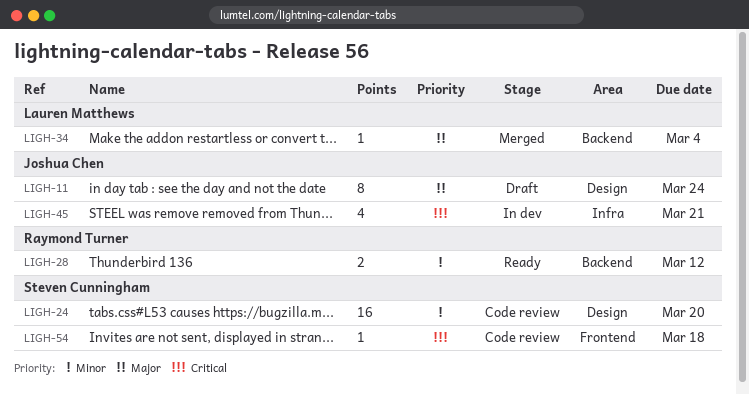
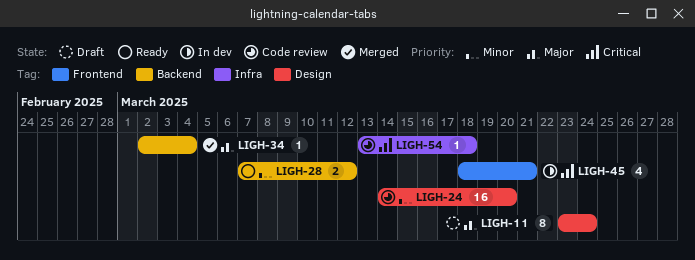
LIGH-45, label: Infra -> Frontend
LIGH-54, label: Frontend -> Infra

